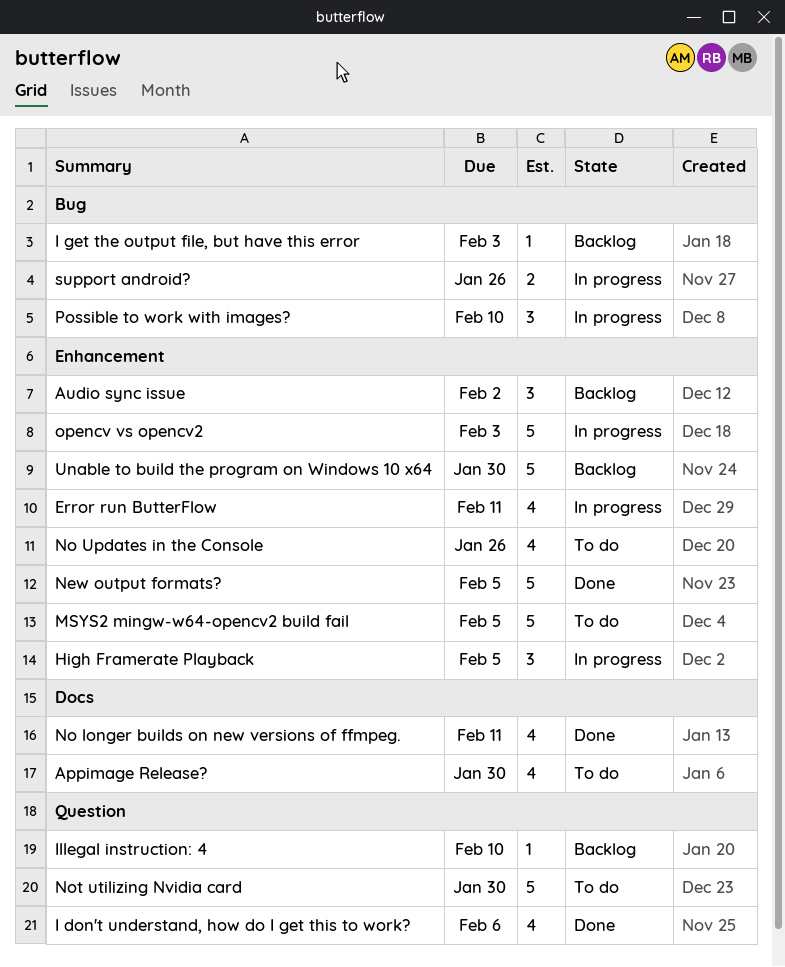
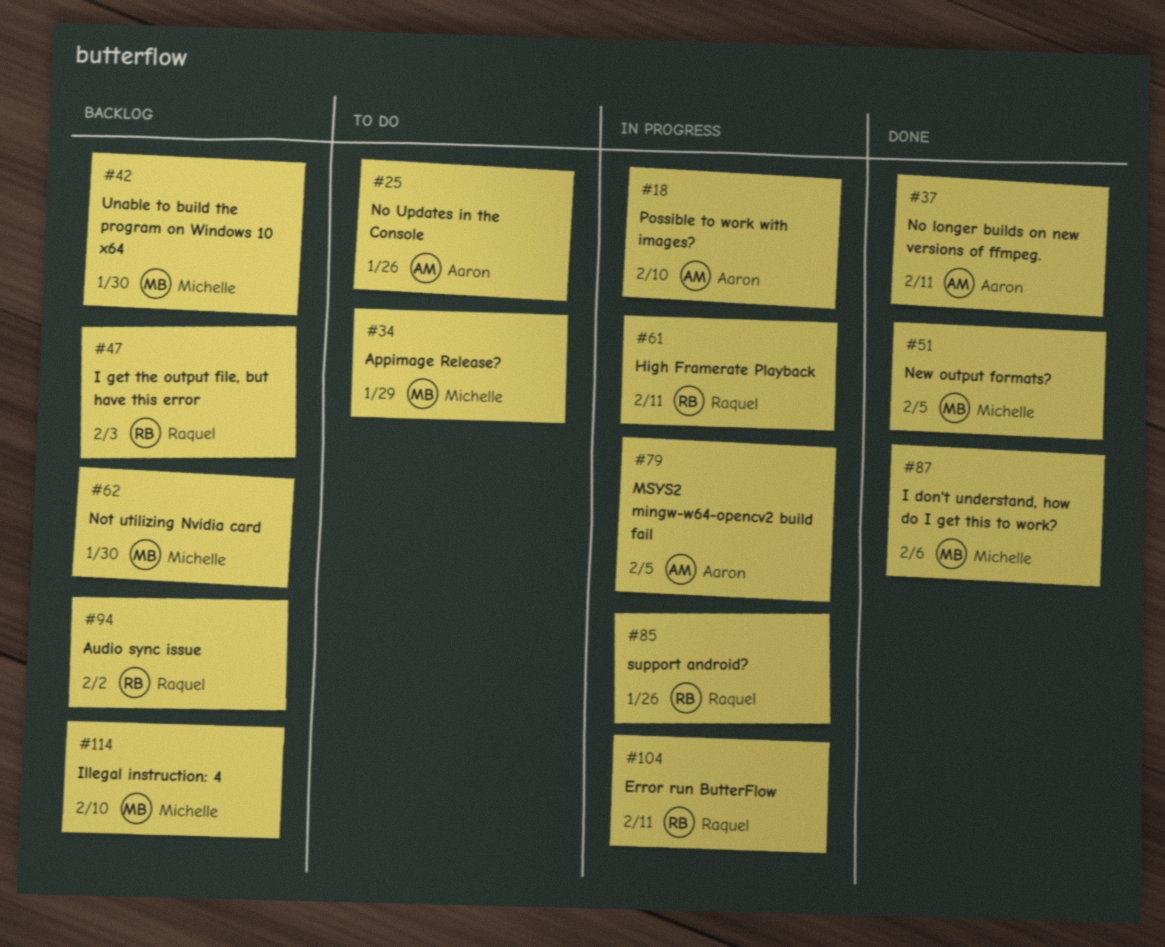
Appimage Release?, due: Jan 30 -> Jan 29
High Framerate Playback, due: Feb 5 -> Feb 11
MSYS2 mingw-w64-opencv2 build fail, status: To do -> In progress
Not utilizing Nvidia card, status: To do -> Backlog
opencv vs opencv2: present -> none

